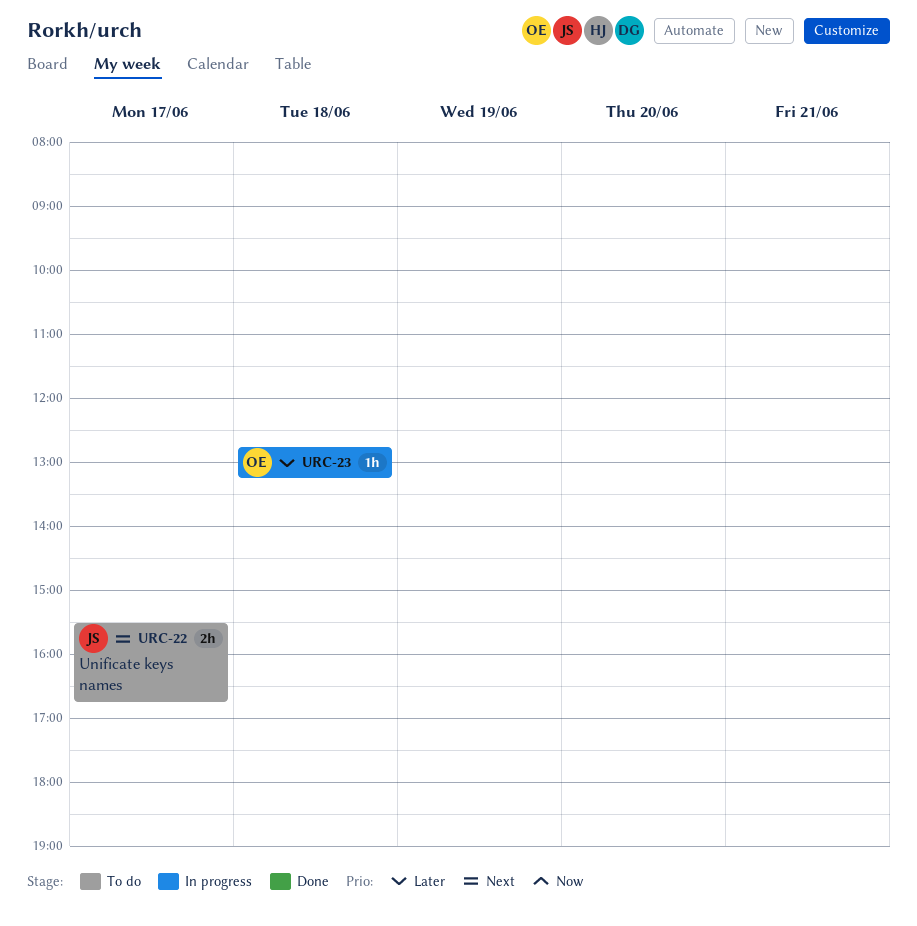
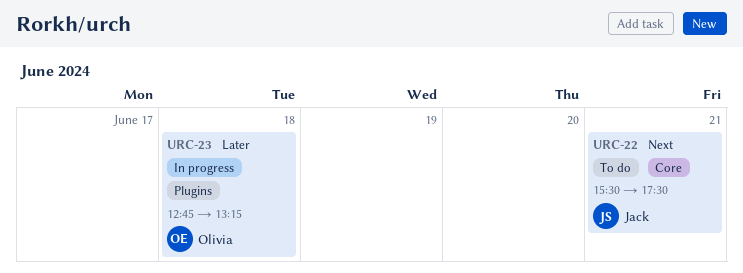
URC-22, day: Jun 17 -> Jun 21
URC-22, ends: 16:45 -> 17:30

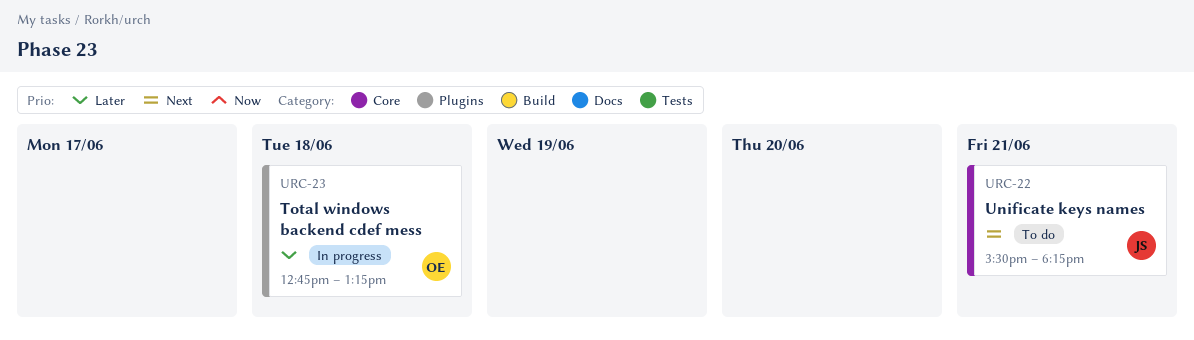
URC-22, ends: 17:30 -> 18:15

